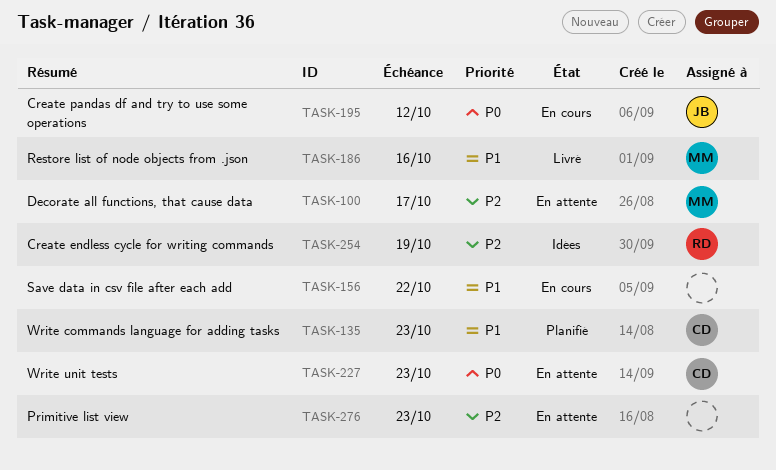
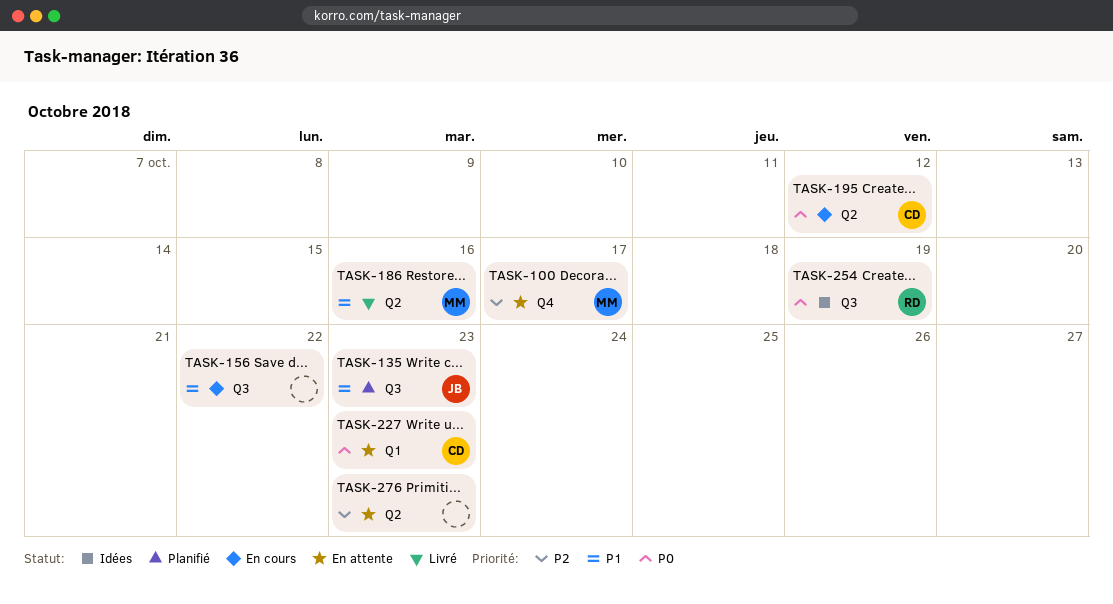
TASK-135, owner: CD -> JB
TASK-195, owner: JB -> CD
TASK-254, priority: P2 -> P0

